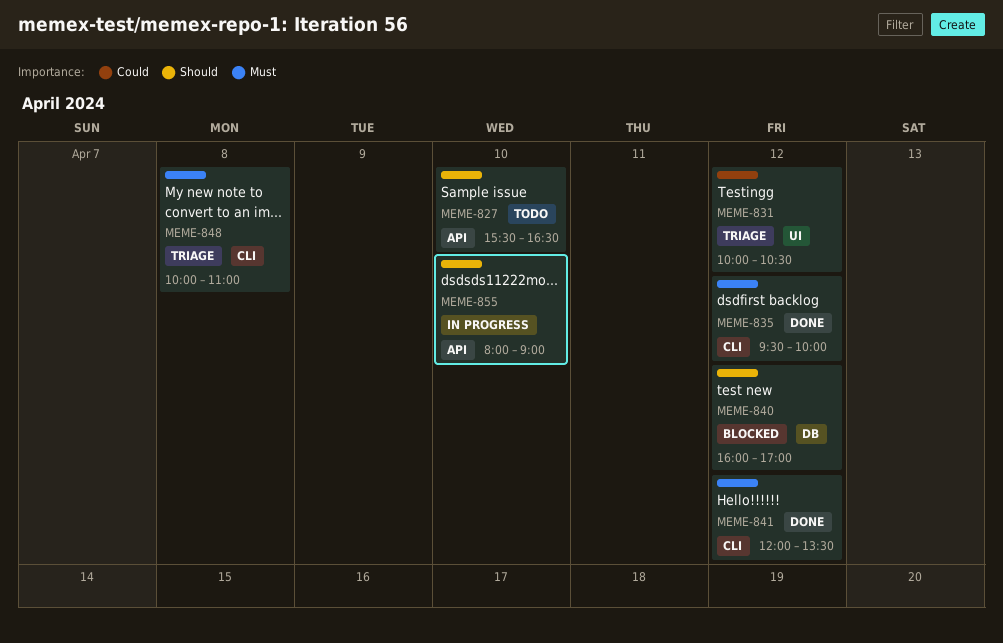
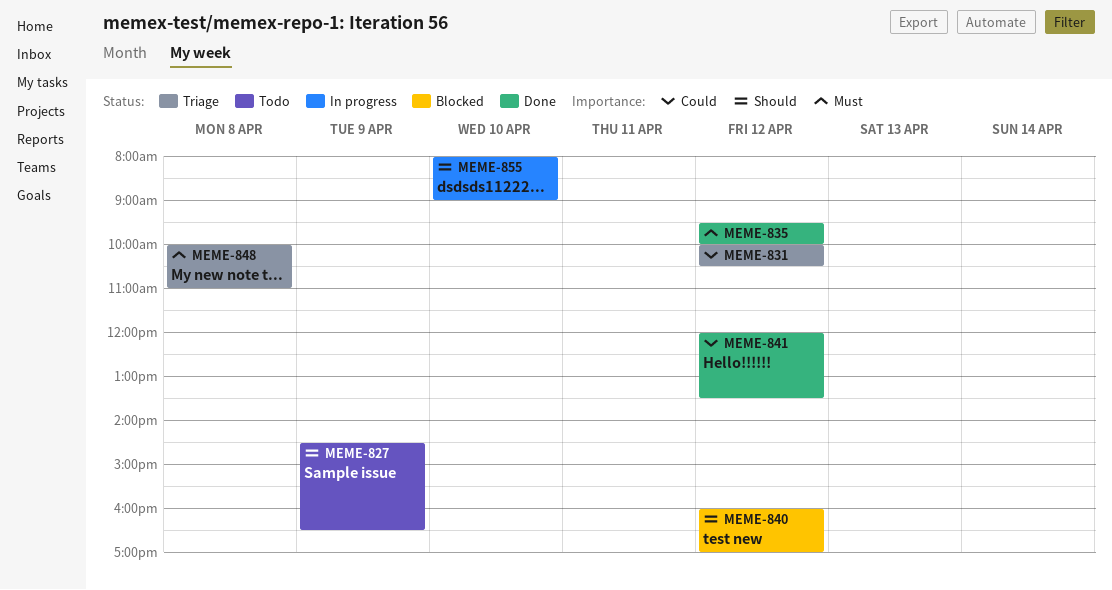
MEME-827, day: Apr 10 -> Apr 9
MEME-827, begins: 15:30 -> 14:30
MEME-841, priority: Must -> Could

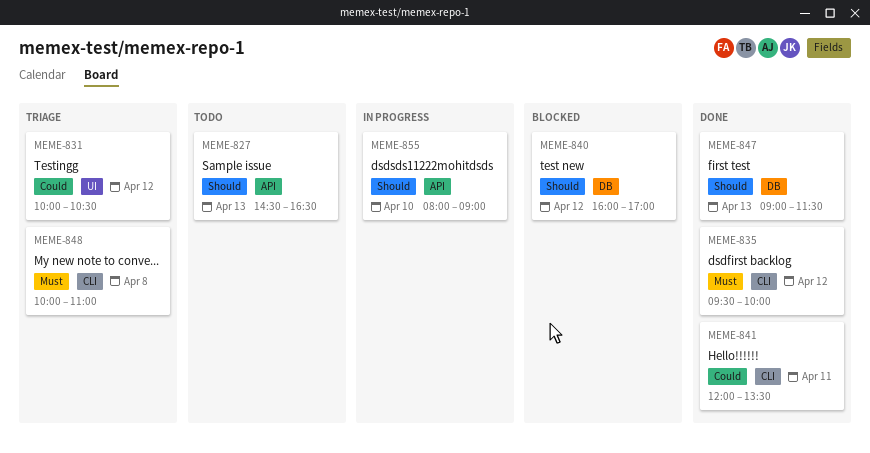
MEME-827, day: Apr 9 -> Apr 13
MEME-841, day: Apr 12 -> Apr 11
MEME-847: none -> present

